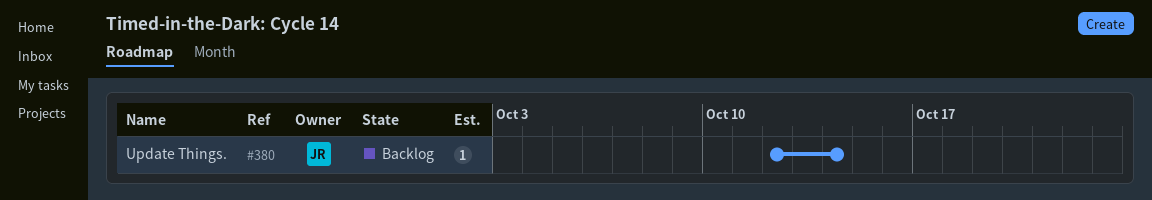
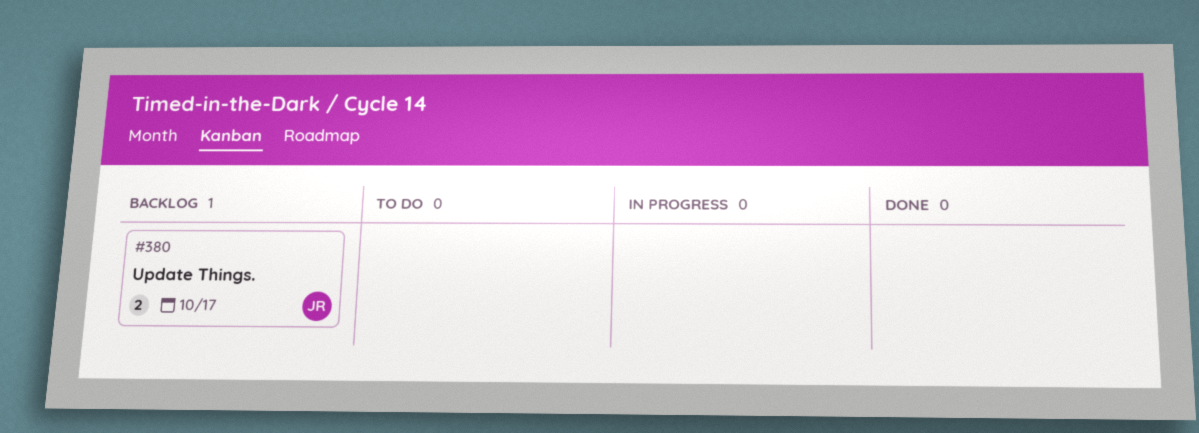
#380, estimate: 1 -> 2
#380, due: Oct 14 -> Oct 17

